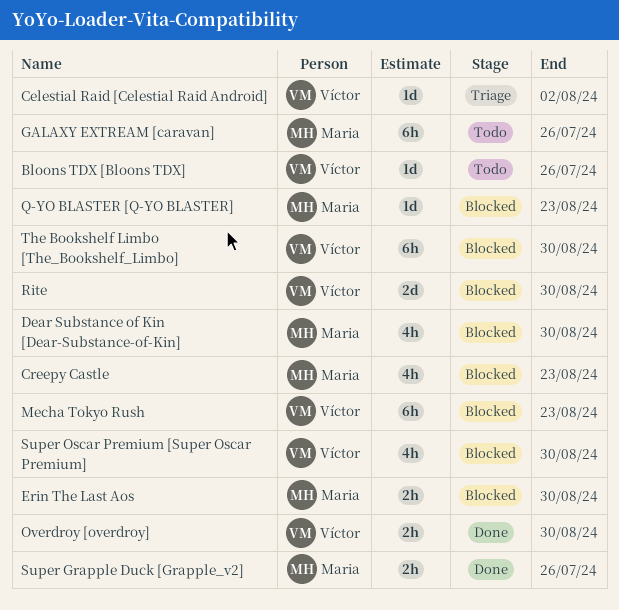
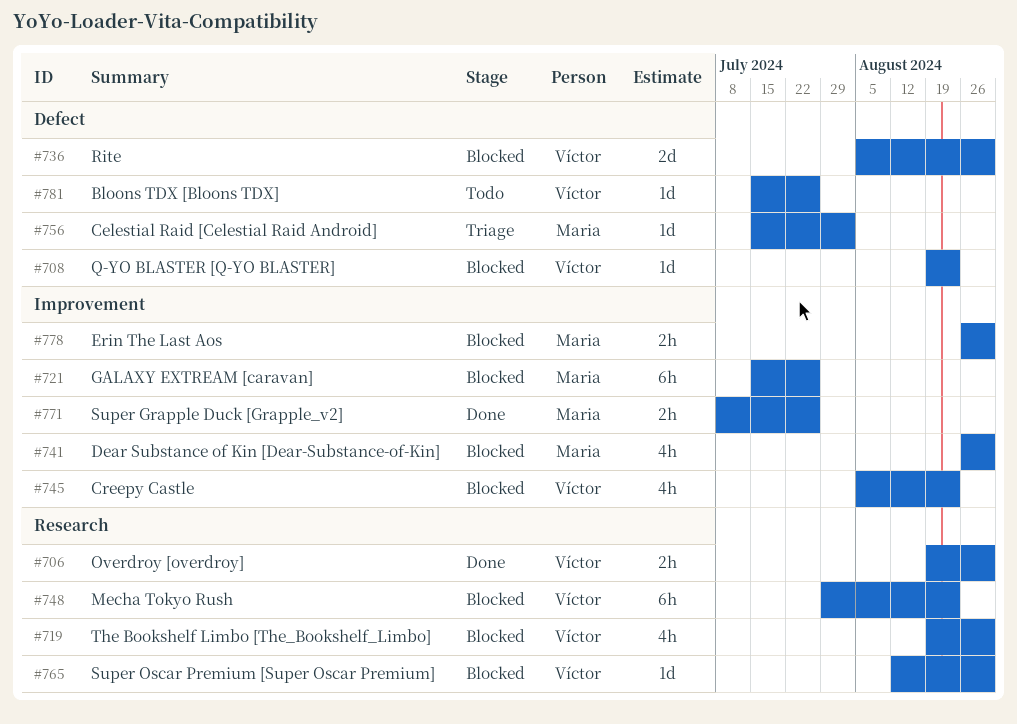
Celestial Raid [Celestial Raid Android], owner: Víctor -> Maria
Creepy Castle, owner: Maria -> Víctor
GALAXY EXTREAM [caravan], status: Todo -> Blocked
Q-YO BLASTER [Q-YO BLASTER], owner: Maria -> Víctor
Super Oscar Premium [Super Oscar Premium], estimate: 4h -> 1d
The Bookshelf Limbo [The_Bookshelf_Limbo], estimate: 6h -> 4h

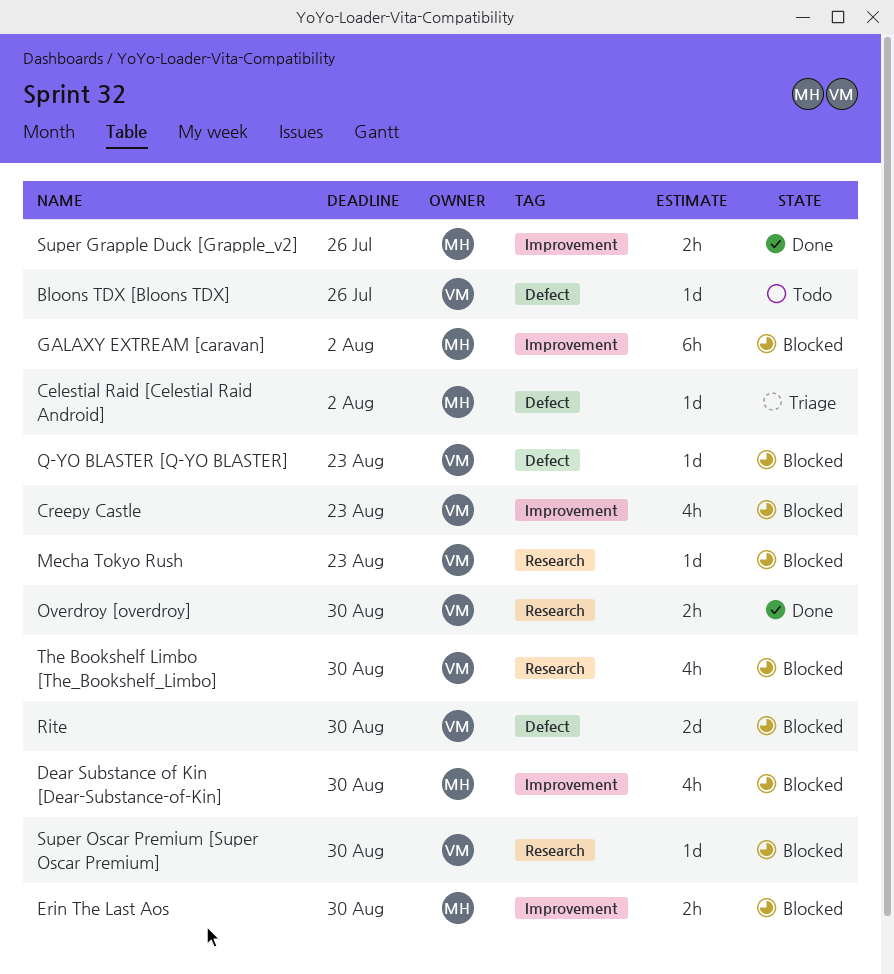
GALAXY EXTREAM [caravan], due: Jul 26 -> Aug 2
Mecha Tokyo Rush, estimate: 6h -> 1d

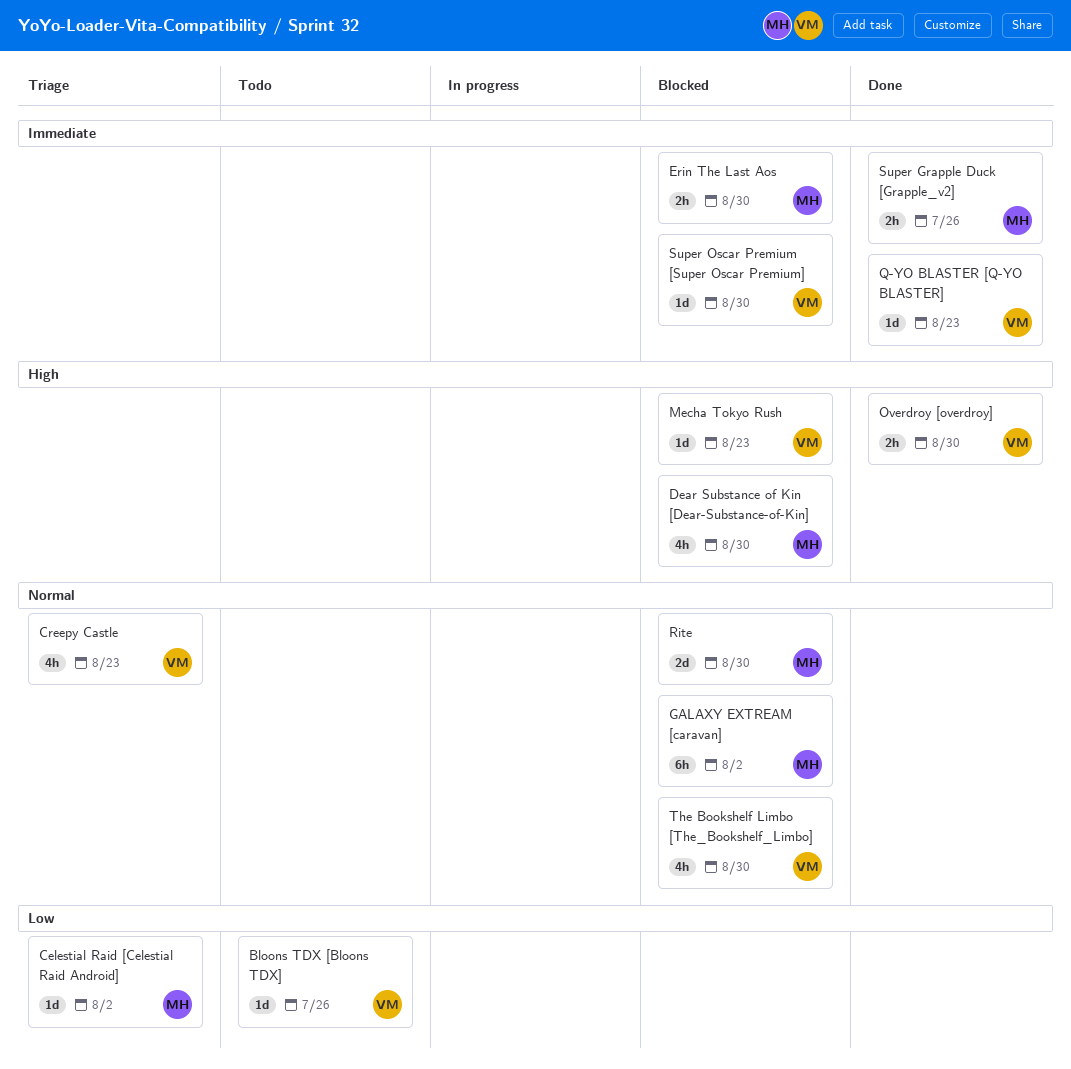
Creepy Castle, status: Blocked -> Triage
Q-YO BLASTER [Q-YO BLASTER], status: Blocked -> Done
Rite, owner: VM -> MH

